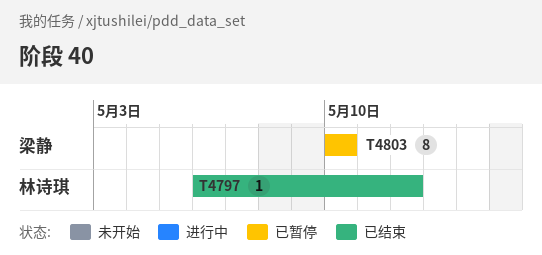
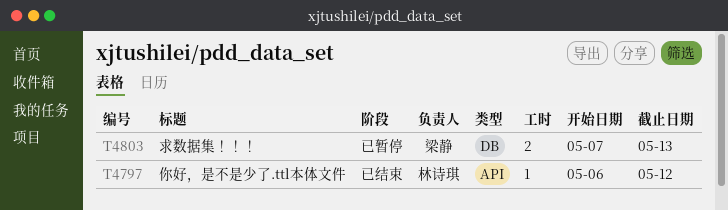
T4803, estimate: 8 -> 2
T4803, start: May 10 -> May 7
T4803, due: May 10 -> May 13

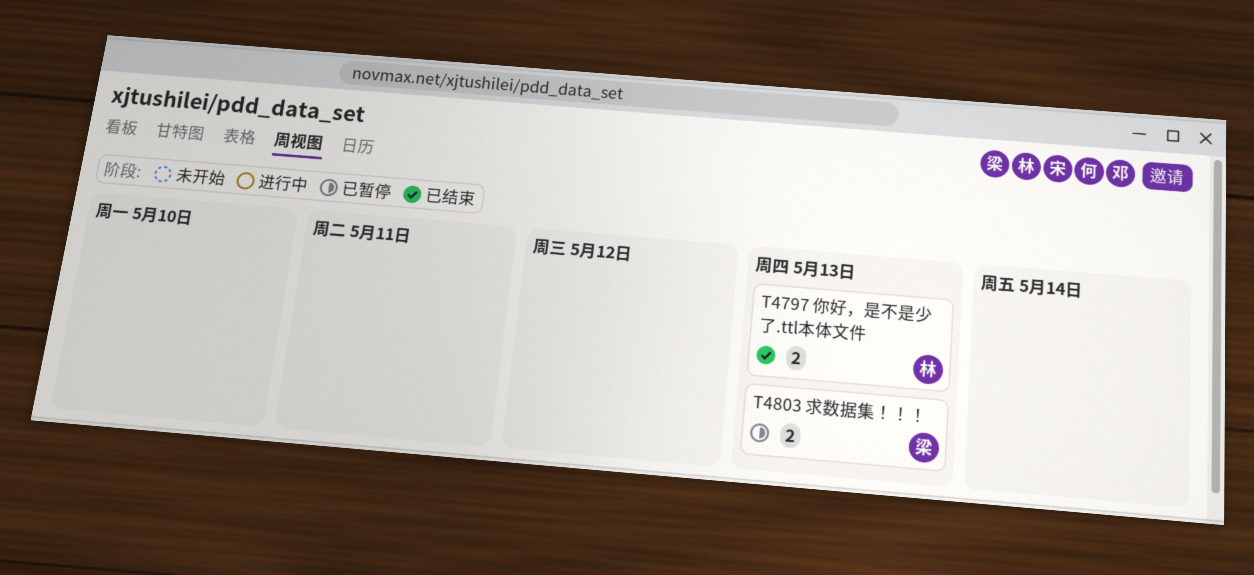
T4797, estimate: 1 -> 2
T4797, due: May 12 -> May 13

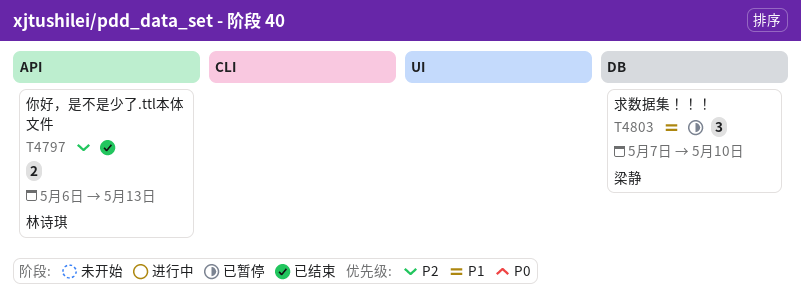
T4803, estimate: 2 -> 3
T4803, due: May 13 -> May 10

